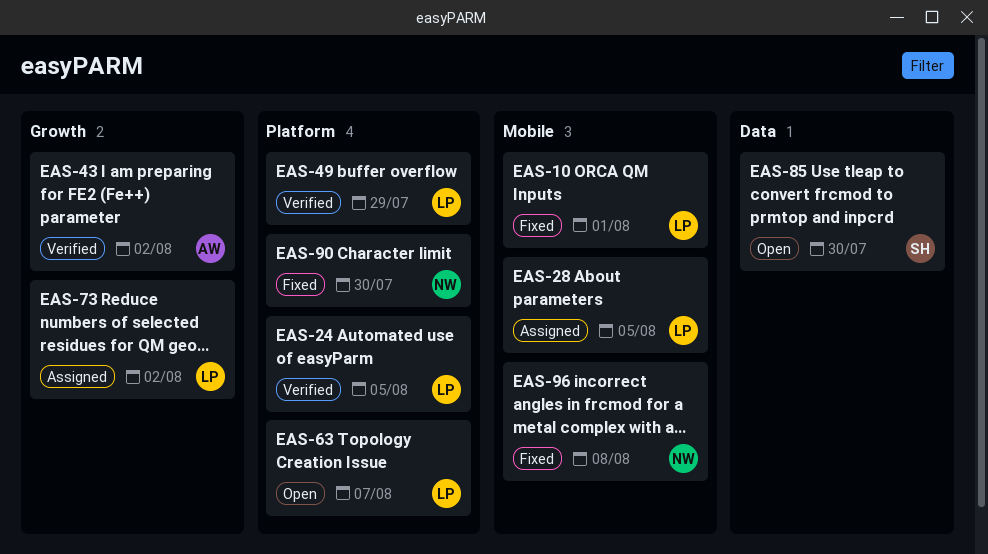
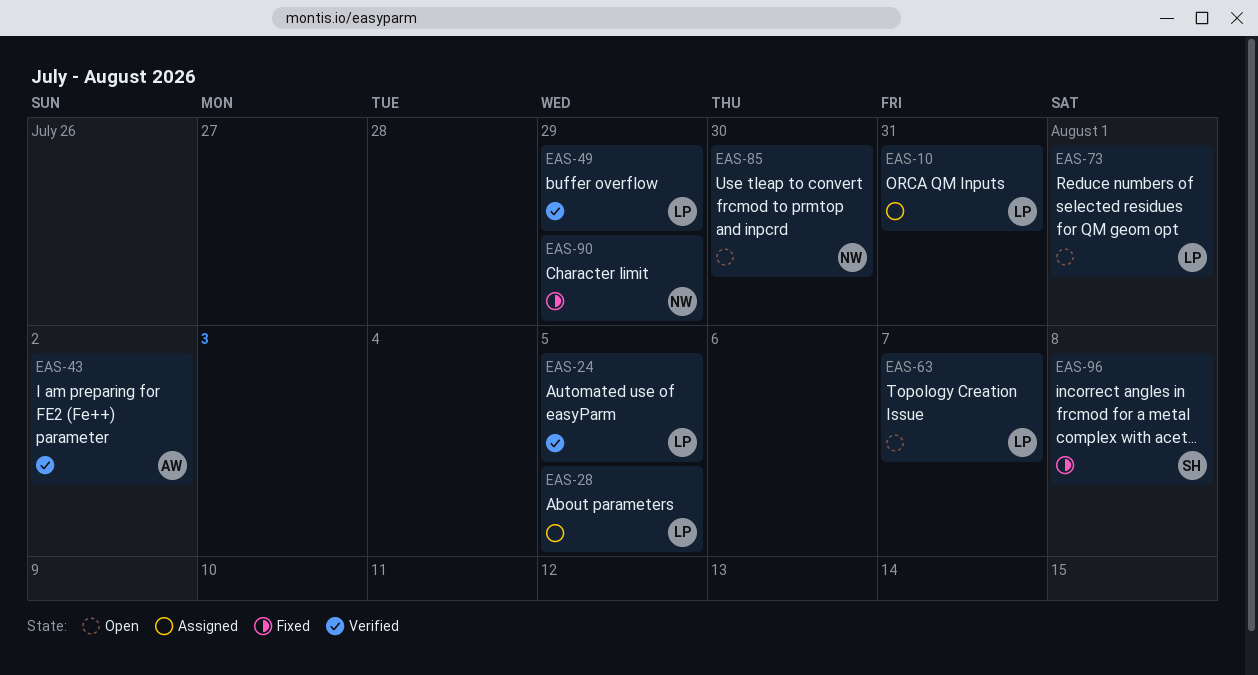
EAS-10, status: Fixed -> Assigned
EAS-10, due: Aug 1 -> Jul 31
EAS-73, status: Assigned -> Open
EAS-73, due: Aug 2 -> Aug 1
EAS-85, owner: SH -> NW
EAS-90, due: Jul 30 -> Jul 29
EAS-96, owner: NW -> SH

